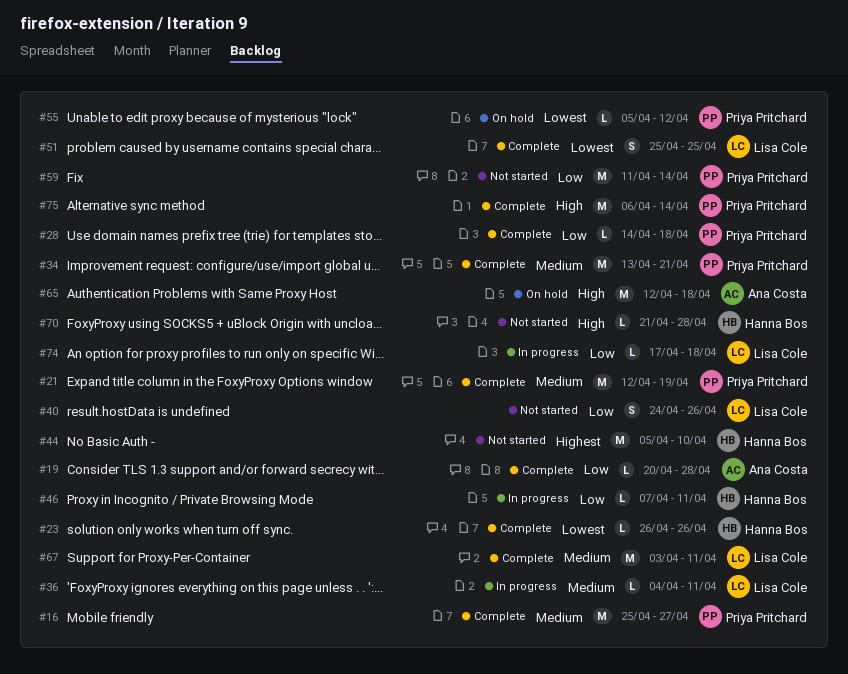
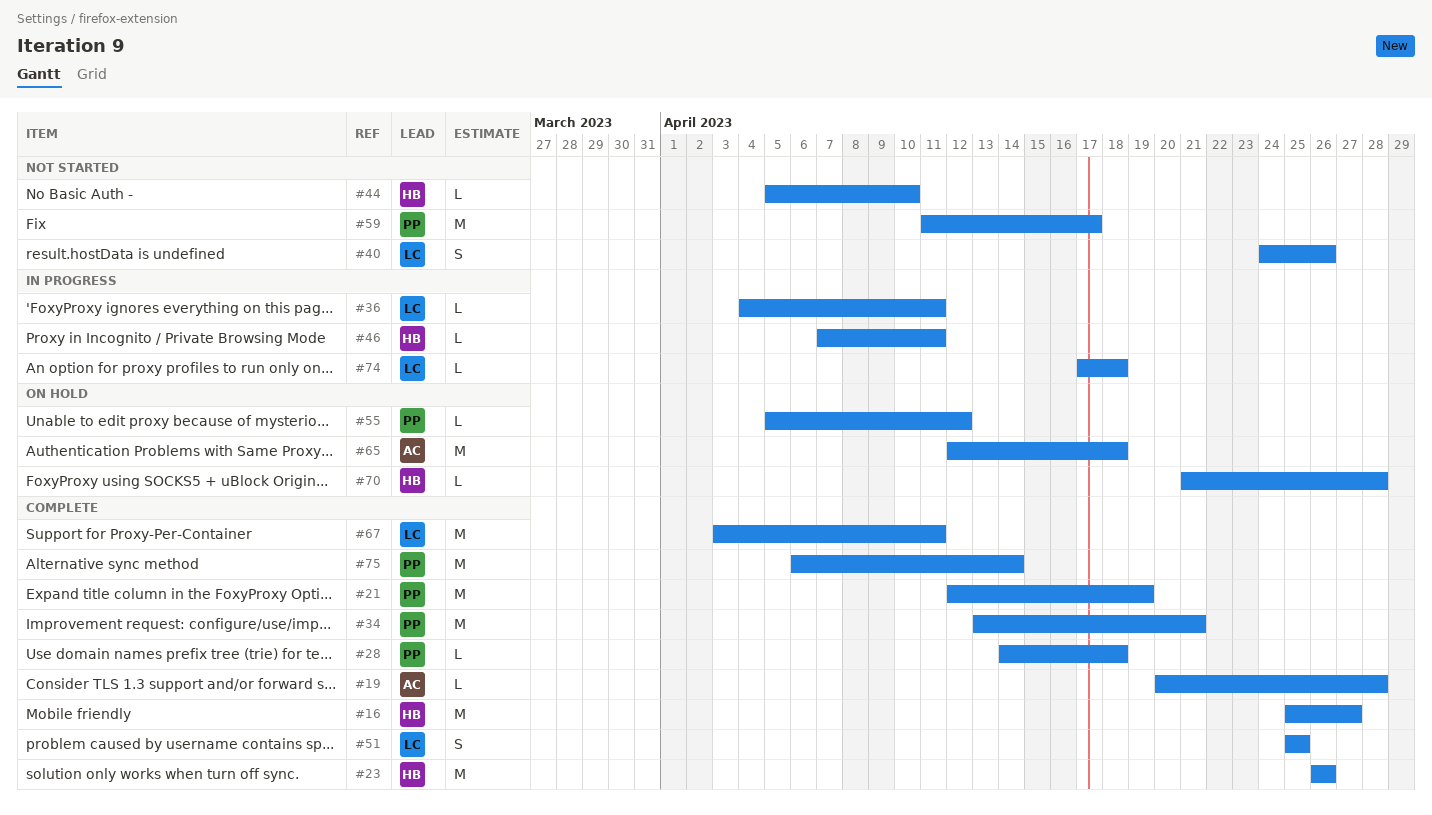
#16, owner: Priya Pritchard -> Hanna Bos
#23, estimate: L -> M
#44, estimate: M -> L
#59, due: Apr 14 -> Apr 17
#70, status: Not started -> On hold

